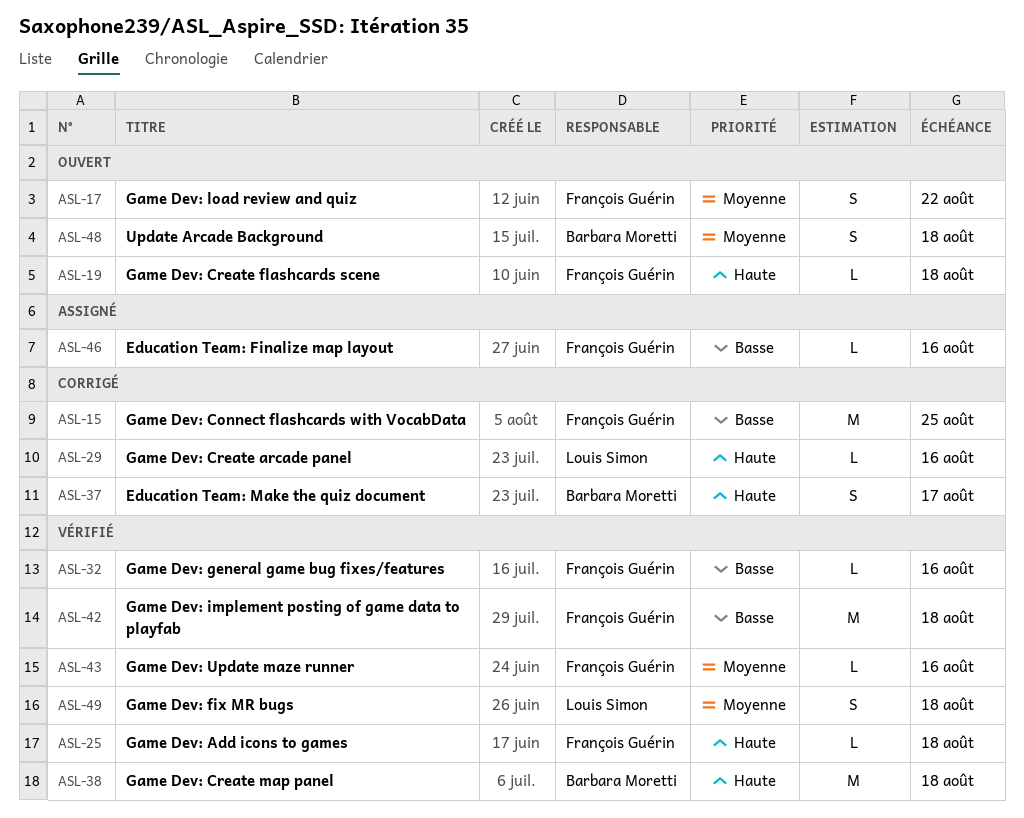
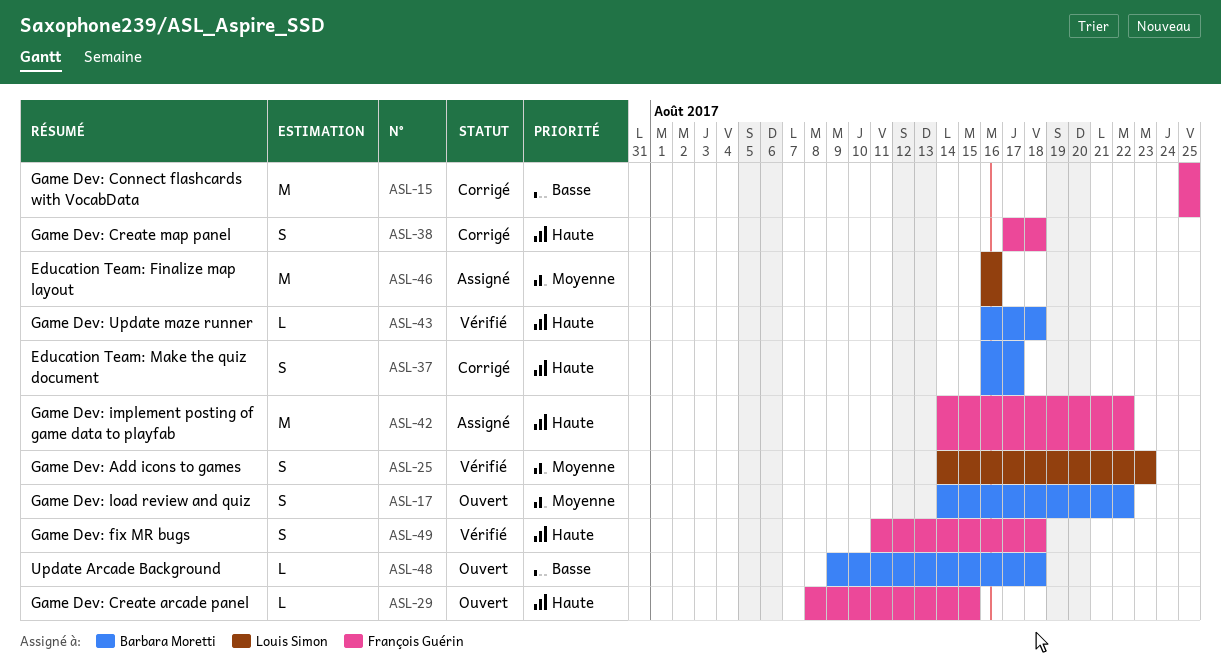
ASL-17, owner: François Guérin -> Barbara Moretti
ASL-19: present -> none
ASL-25, owner: François Guérin -> Louis Simon
ASL-25, priority: Haute -> Moyenne
ASL-25, estimate: L -> S
ASL-25, due: Aug 18 -> Aug 23
ASL-29, status: Corrigé -> Ouvert
ASL-29, owner: Louis Simon -> François Guérin
ASL-29, due: Aug 16 -> Aug 15
ASL-32: present -> none
ASL-38, status: Vérifié -> Corrigé
ASL-38, owner: Barbara Moretti -> François Guérin
ASL-38, estimate: M -> S
ASL-42, status: Vérifié -> Assigné
ASL-42, priority: Basse -> Haute
ASL-42, due: Aug 18 -> Aug 22
ASL-43, owner: François Guérin -> Barbara Moretti
ASL-43, priority: Moyenne -> Haute
ASL-43, due: Aug 16 -> Aug 18
ASL-46, owner: François Guérin -> Louis Simon
ASL-46, priority: Basse -> Moyenne
ASL-46, estimate: L -> M
ASL-48, priority: Moyenne -> Basse
ASL-48, estimate: S -> L
ASL-49, owner: Louis Simon -> François Guérin
ASL-49, priority: Moyenne -> Haute

